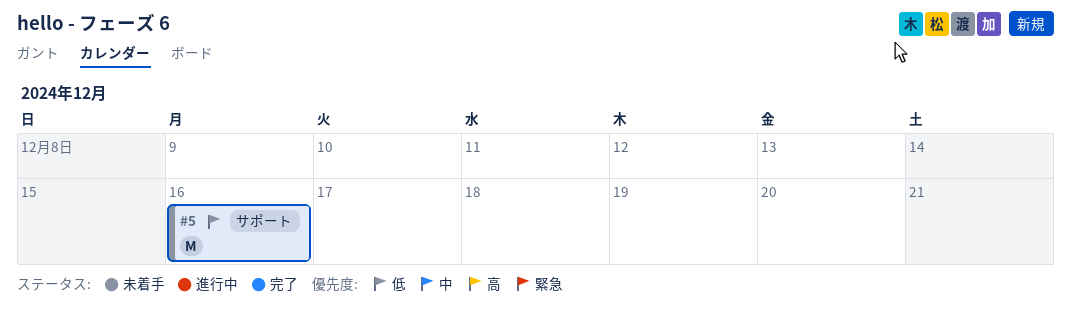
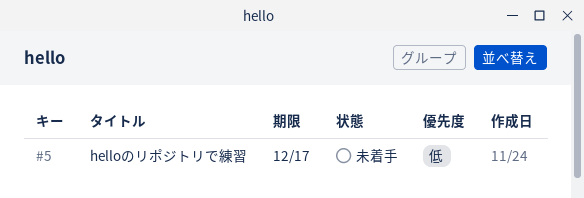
#5, due: Dec 16 -> Dec 17

